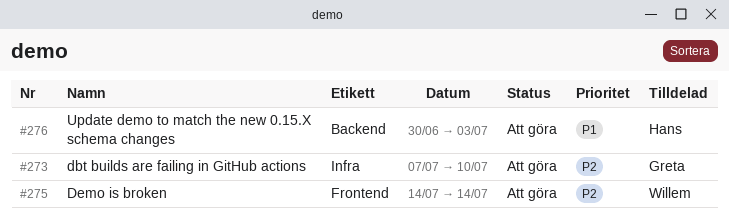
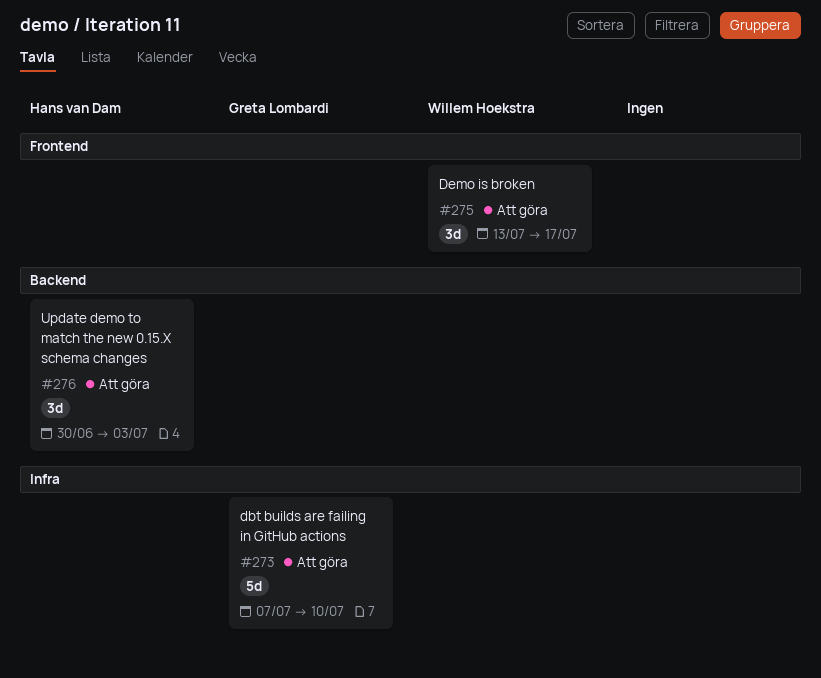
#275, start: Jul 14 -> Jul 13
#275, due: Jul 14 -> Jul 17

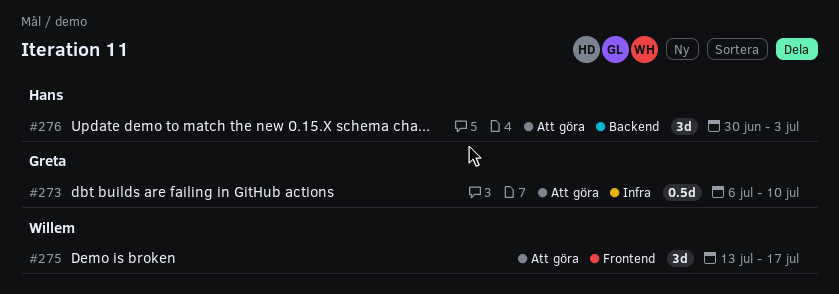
#273, estimate: 5d -> 0.5d
#273, start: Jul 7 -> Jul 6

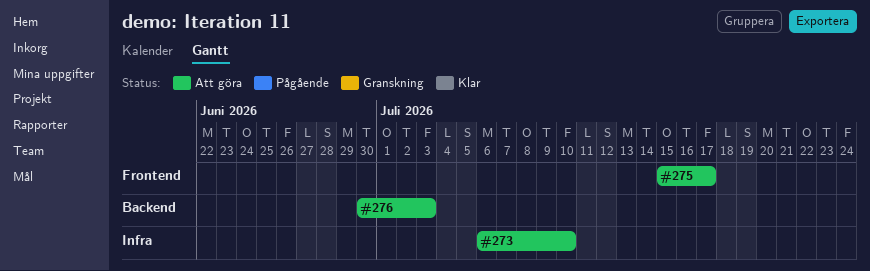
#275, start: Jul 13 -> Jul 15

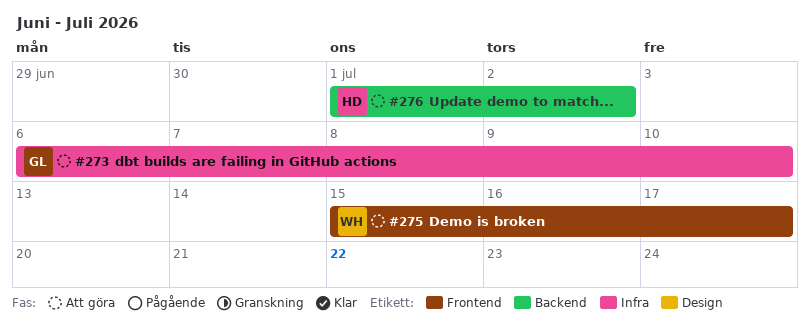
#276, start: Jun 30 -> Jul 1
#276, due: Jul 3 -> Jul 2

